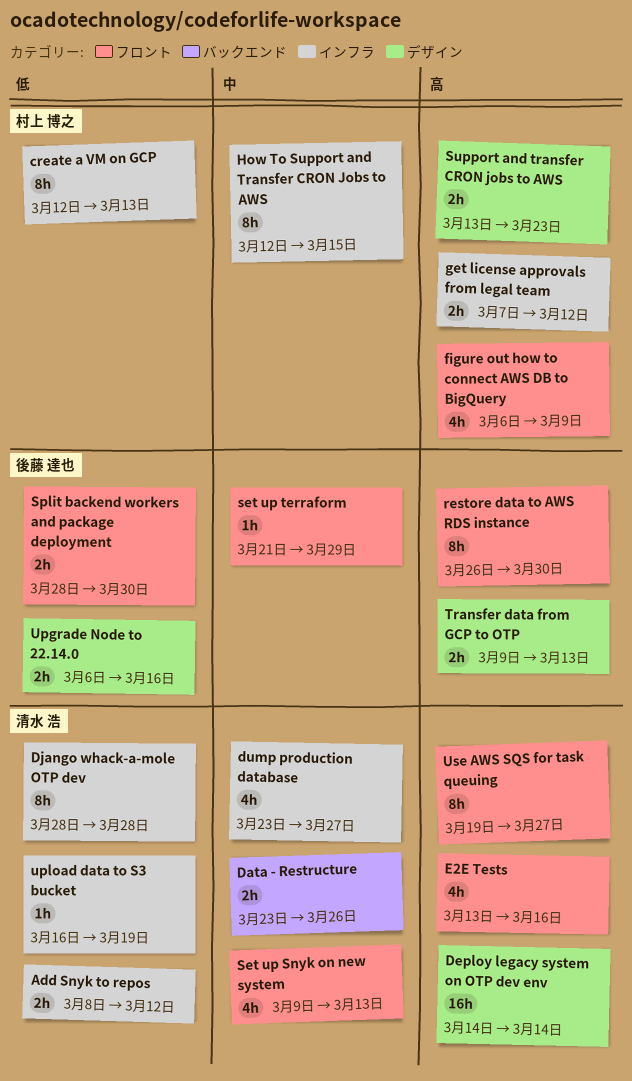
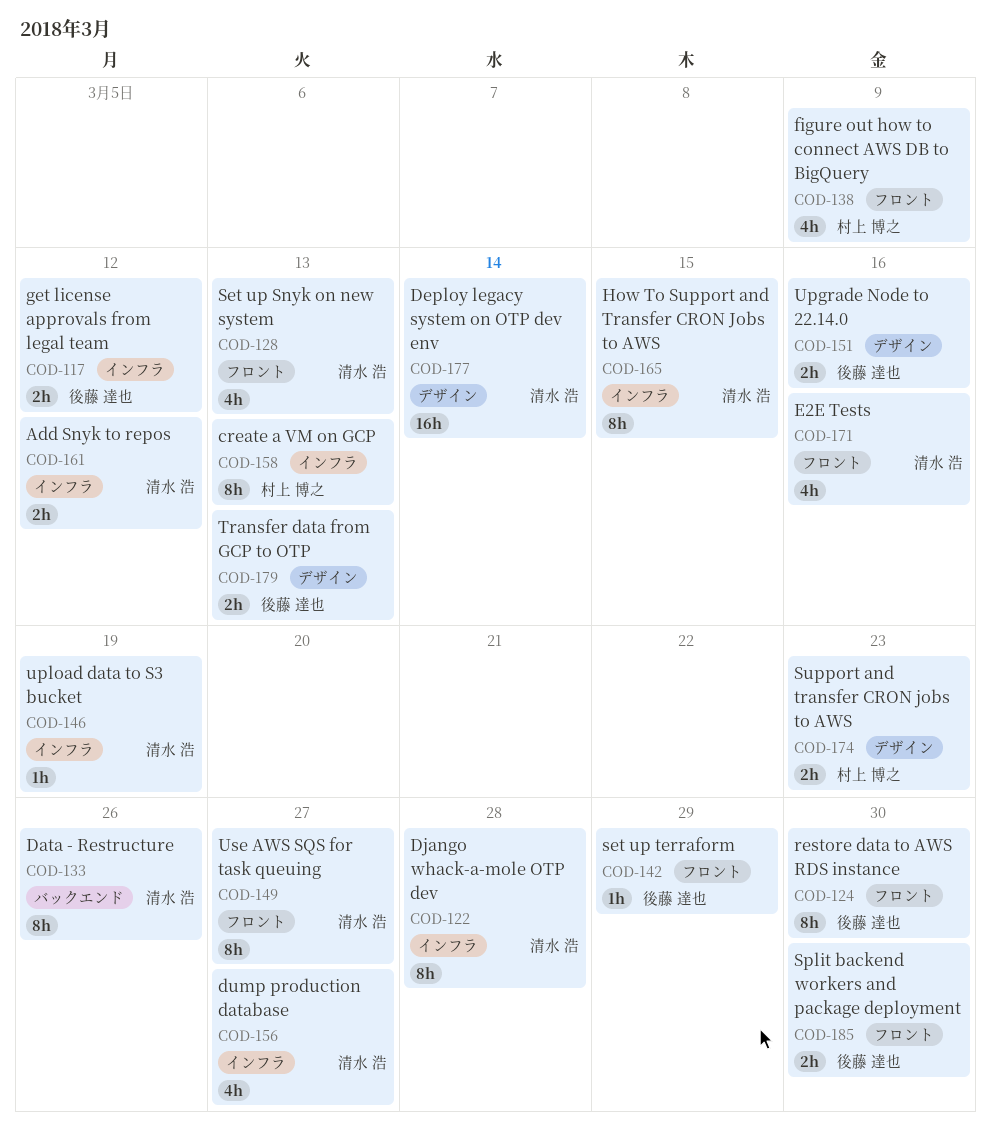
Data - Restructure, estimate: 2h -> 8h
get license approvals from legal team, owner: 村上 博之 -> 後藤 達也
How To Support and Transfer CRON Jobs to AWS, owner: 村上 博之 -> 清水 浩

